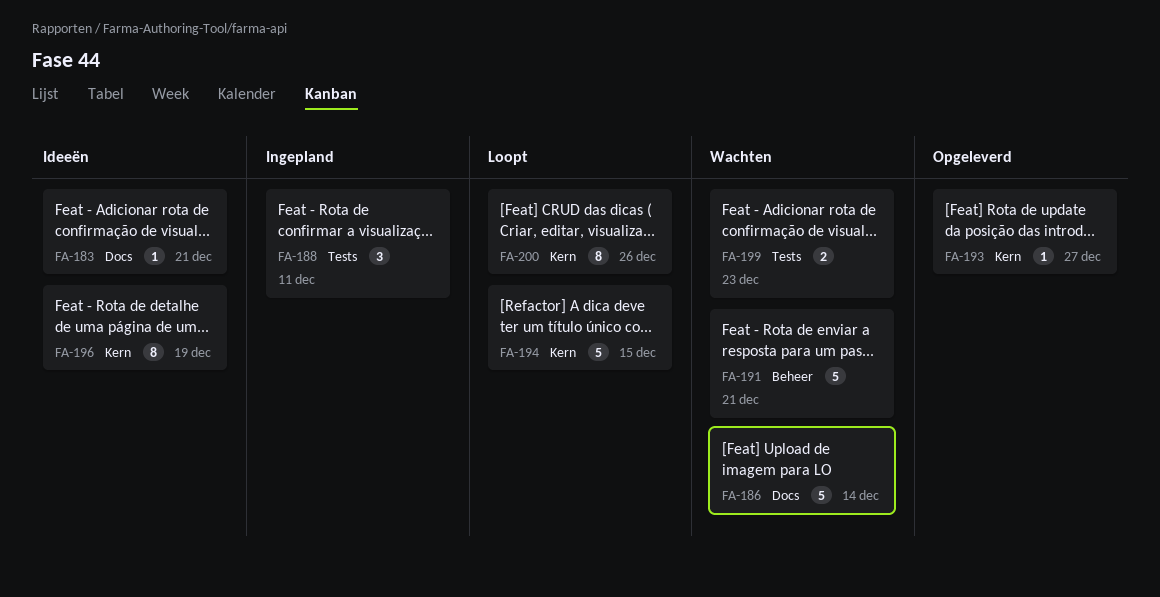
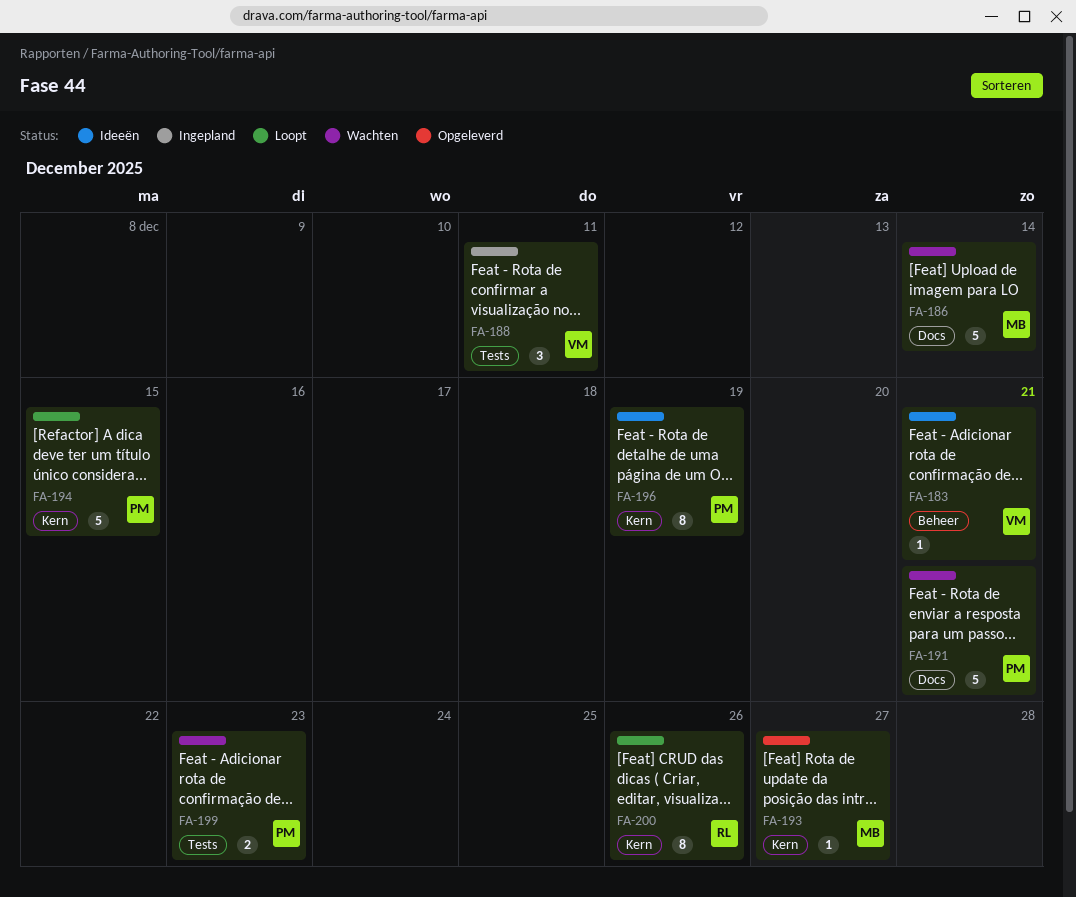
FA-183, label: Docs -> Beheer
FA-191, label: Beheer -> Docs

